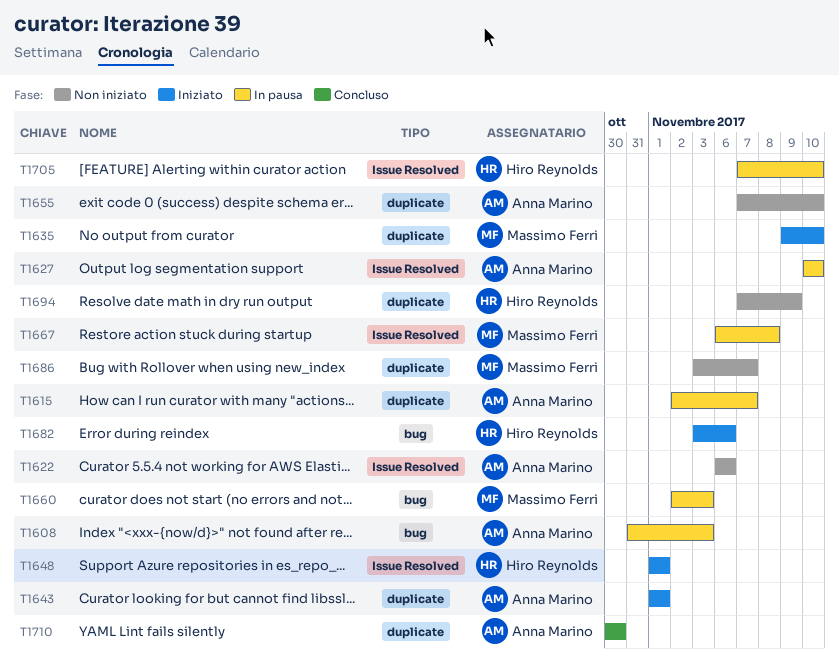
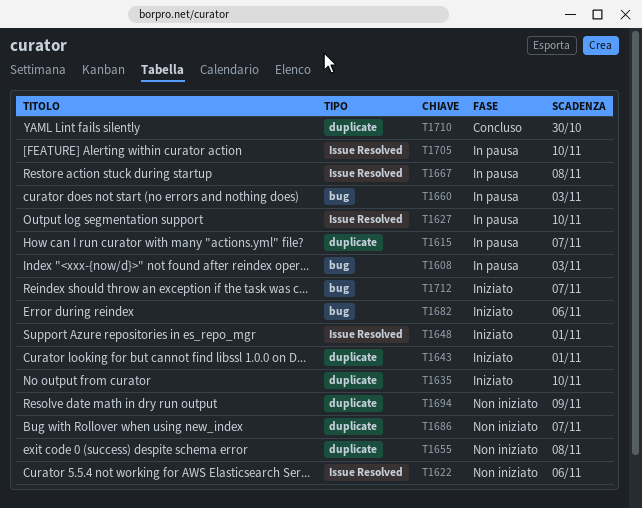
T1655, due: Nov 10 -> Nov 8
T1712: none -> present

